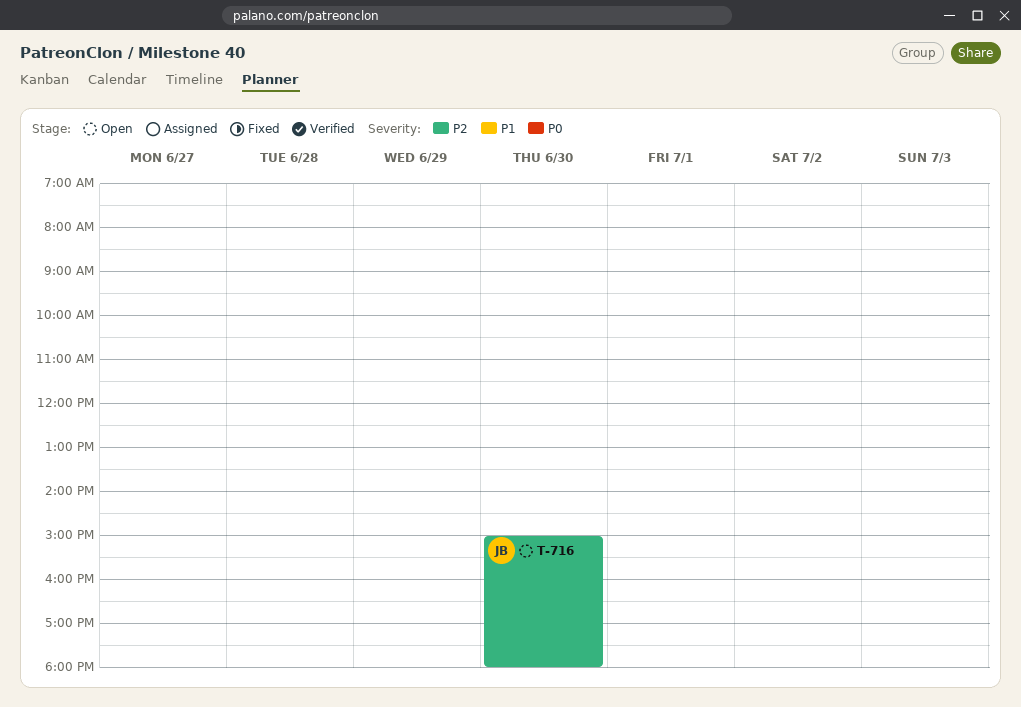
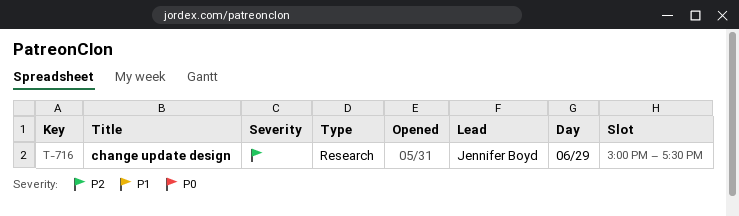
T-716, day: Jun 30 -> Jun 29
T-716, ends: 18:00 -> 17:30

